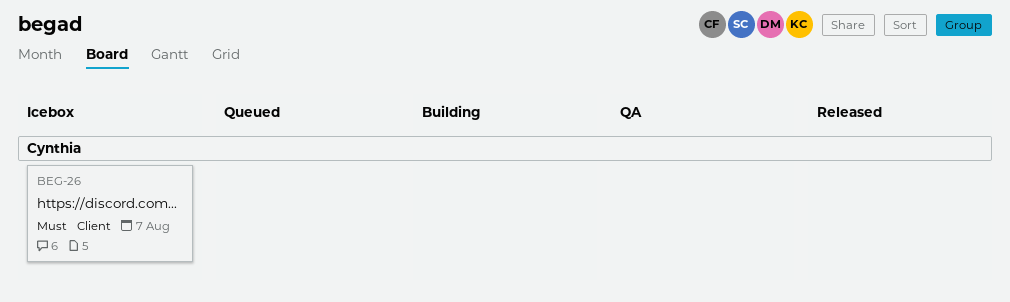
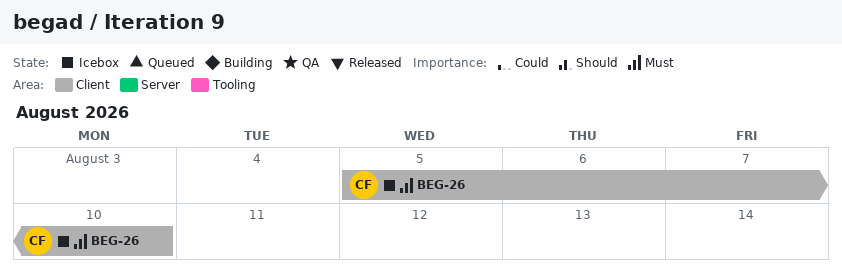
BEG-26, due: Aug 7 -> Aug 10

